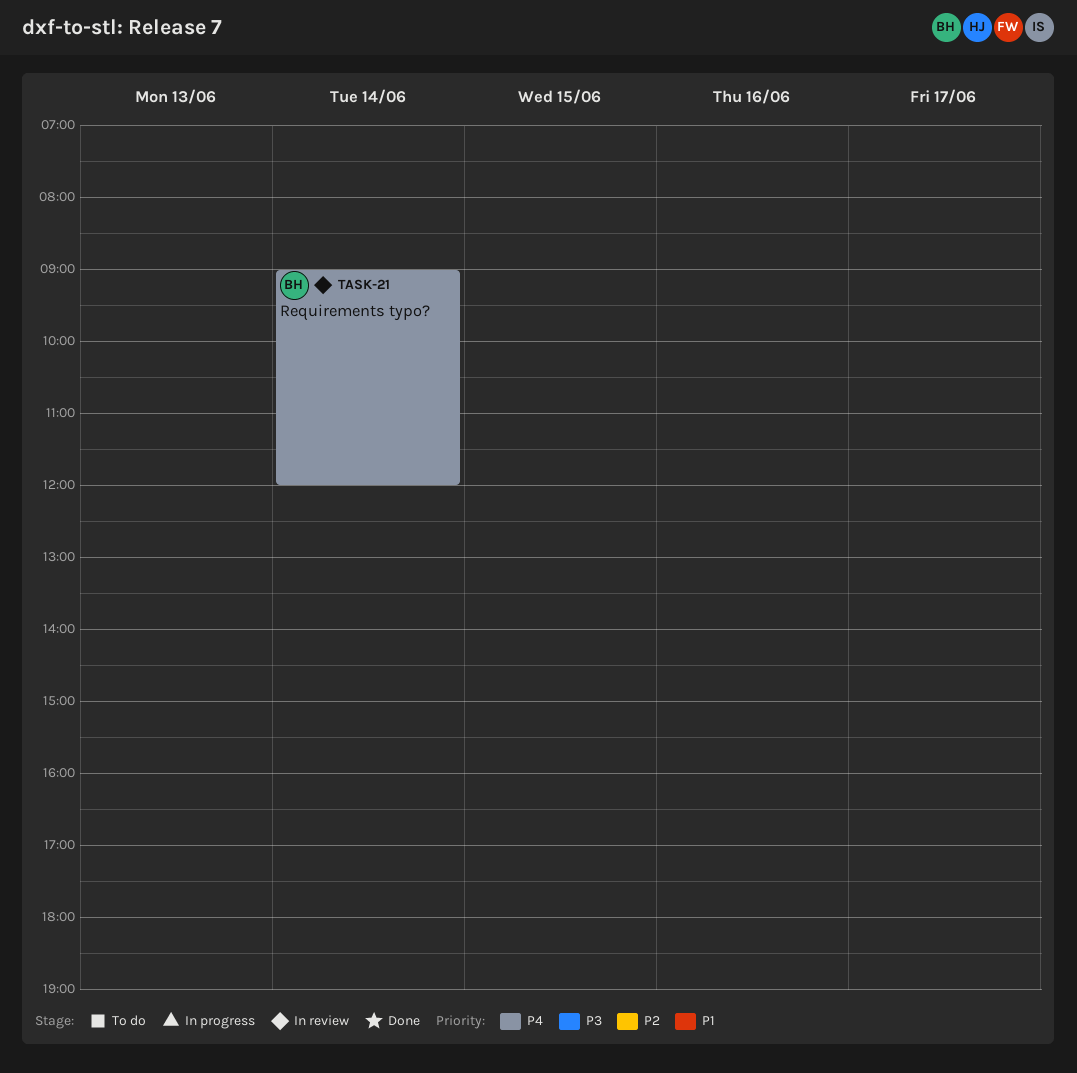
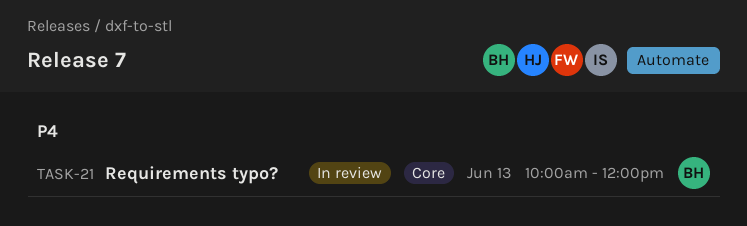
TASK-21, day: Jun 14 -> Jun 13
TASK-21, begins: 09:00 -> 10:00

